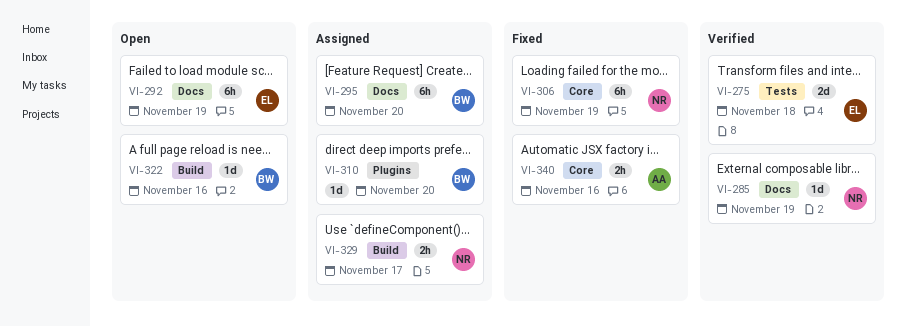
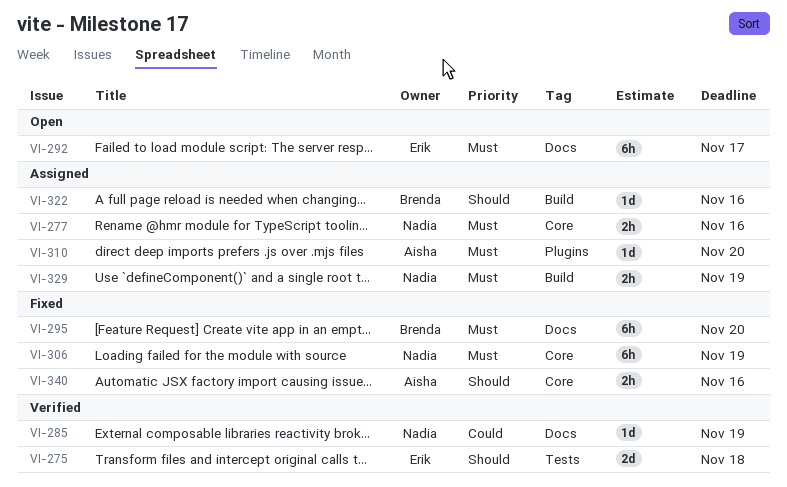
VI-277: none -> present
VI-292, due: Nov 19 -> Nov 17
VI-295, status: Assigned -> Fixed
VI-310, owner: Brenda -> Aisha
VI-322, status: Open -> Assigned
VI-329, due: Nov 17 -> Nov 19

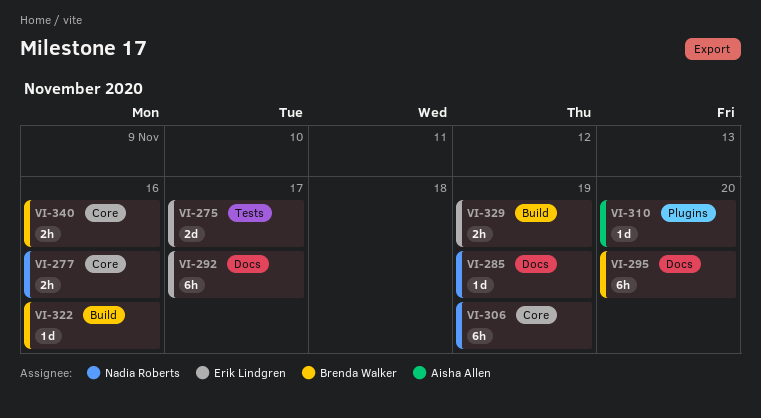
VI-275, due: Nov 18 -> Nov 17
VI-329, owner: Nadia Roberts -> Erik Lindgren
VI-340, owner: Aisha Allen -> Brenda Walker

